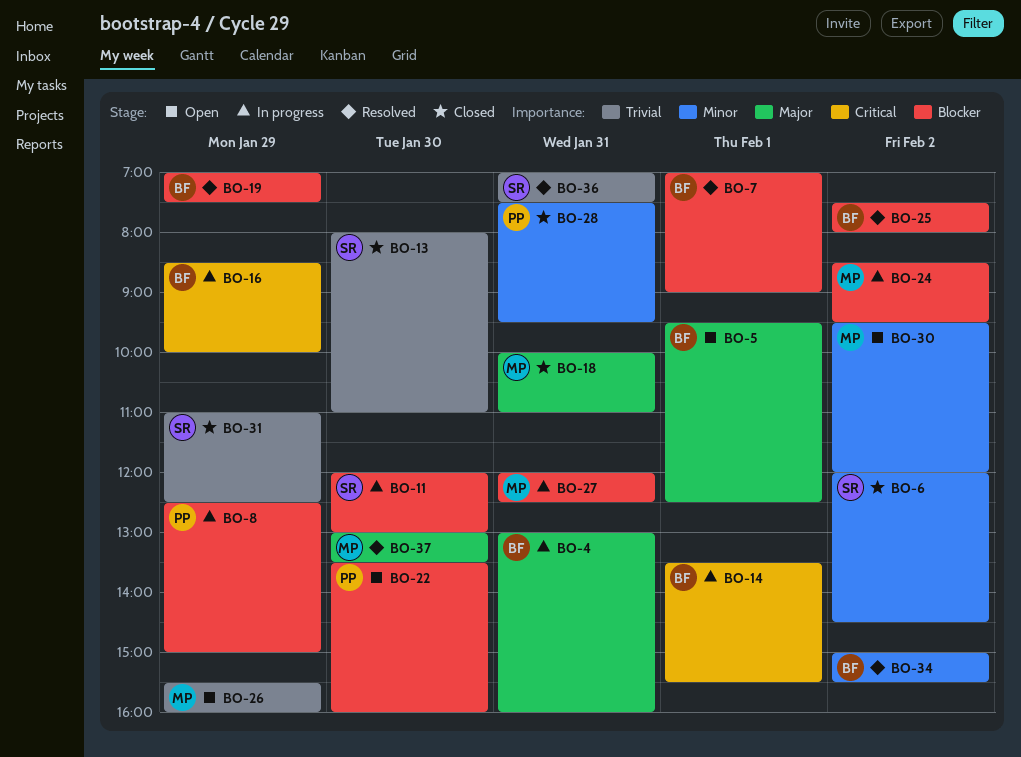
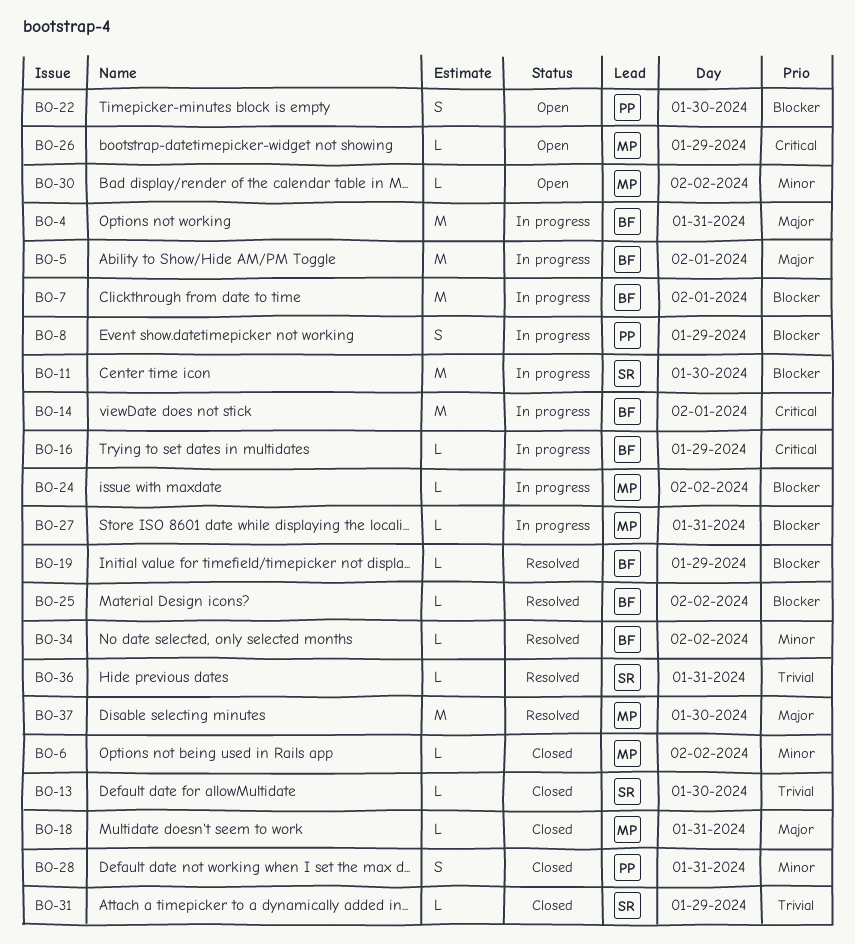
BO-5, status: Open -> In progress
BO-6, owner: SR -> MP
BO-7, status: Resolved -> In progress
BO-26, priority: Trivial -> Critical

